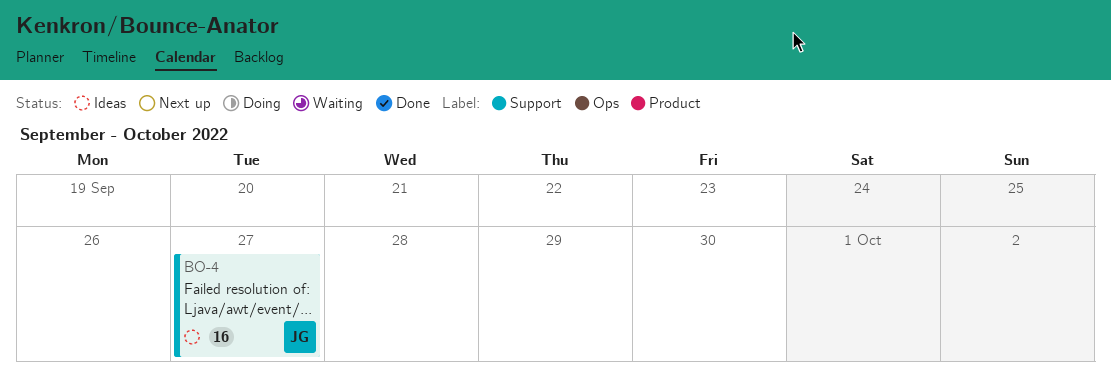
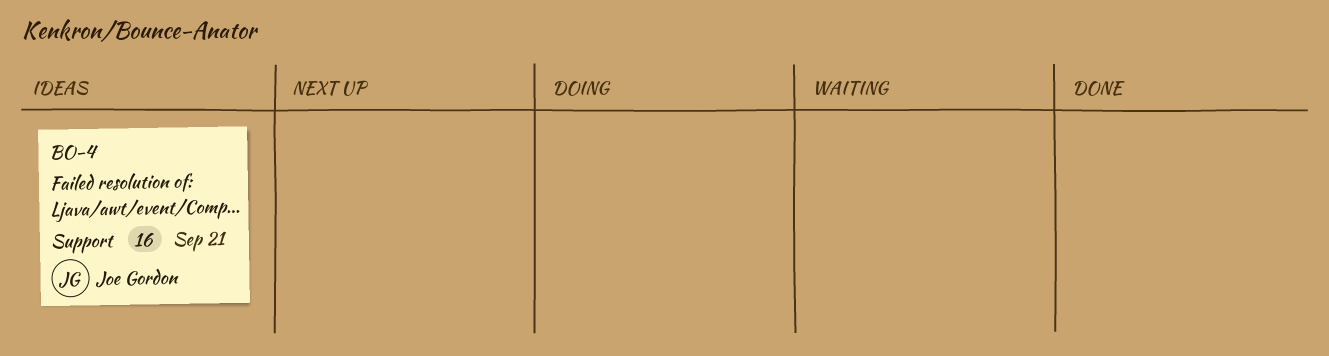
BO-4, due: Sep 27 -> Sep 21

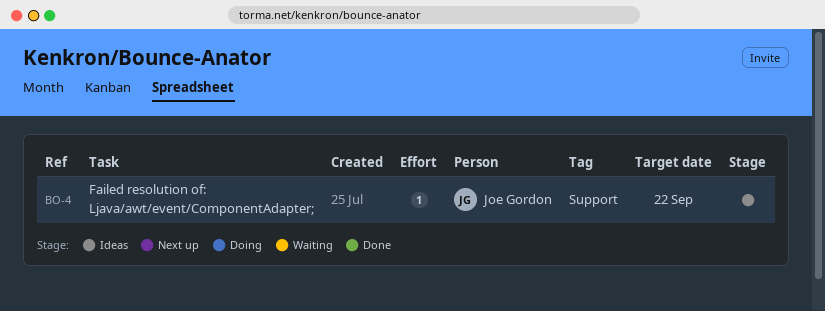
BO-4, estimate: 16 -> 1
BO-4, due: Sep 21 -> Sep 22

